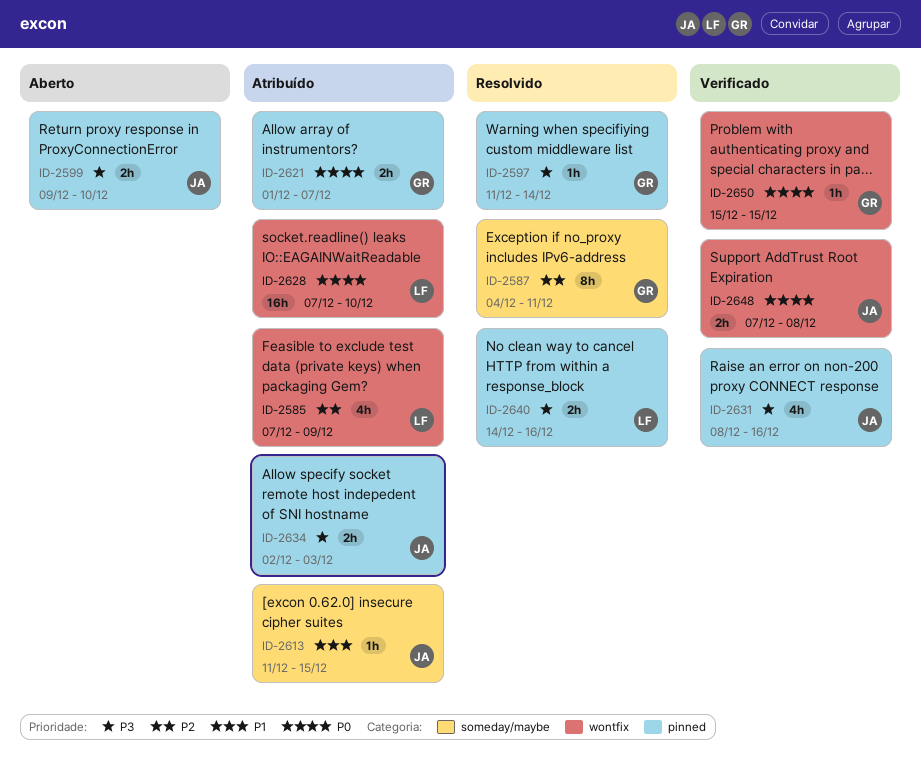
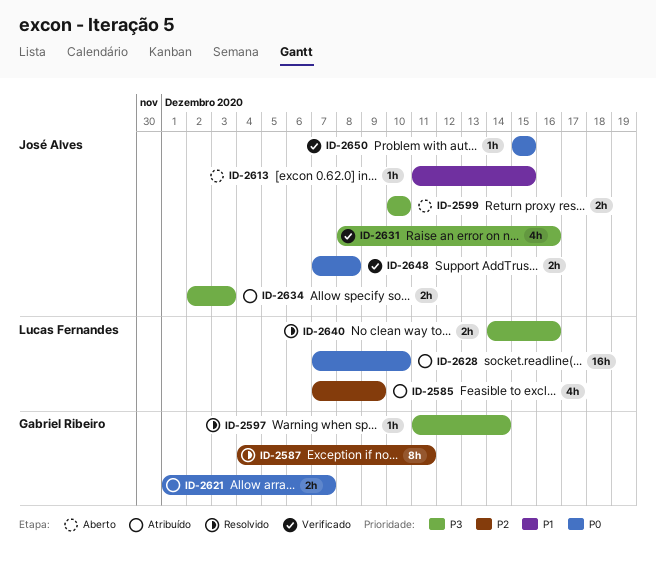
ID-2599, start: Dec 9 -> Dec 10
ID-2613, status: Atribuído -> Aberto
ID-2650, owner: Gabriel Ribeiro -> José Alves

